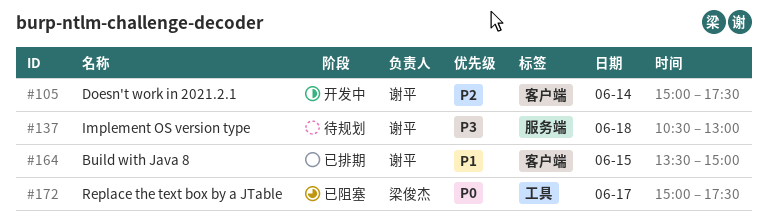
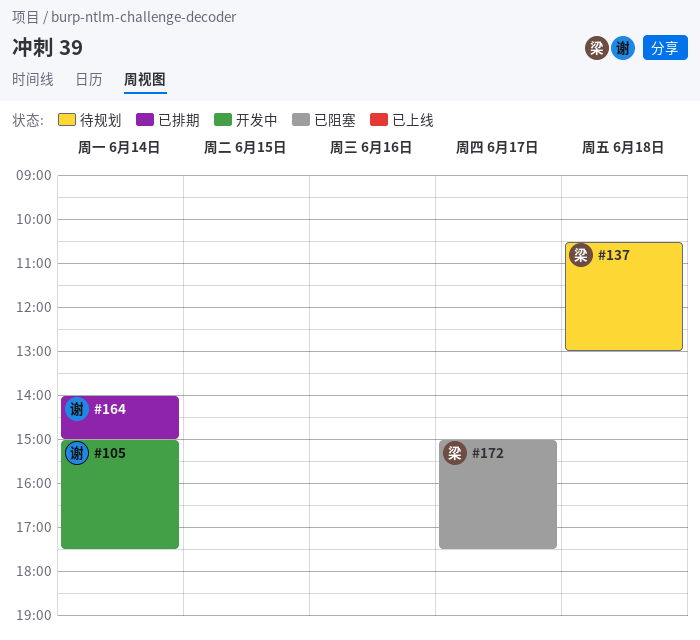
#137, owner: 谢平 -> 梁俊杰
#164, day: Jun 15 -> Jun 14
#164, begins: 13:30 -> 14:00

